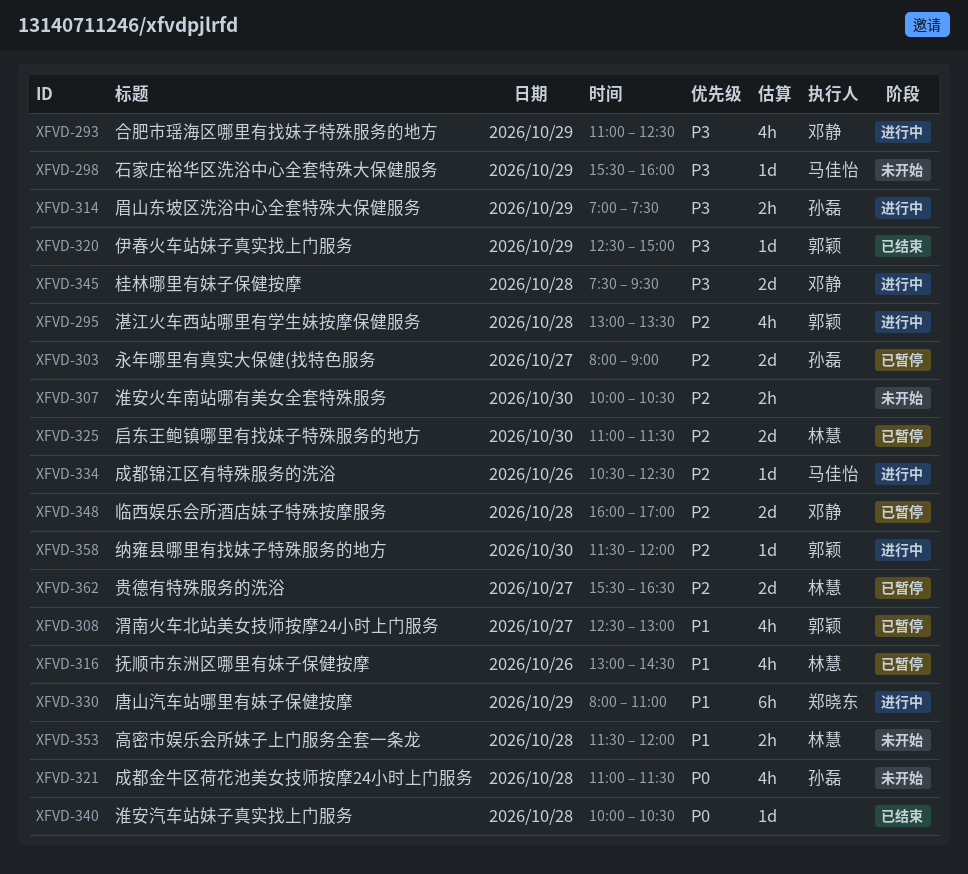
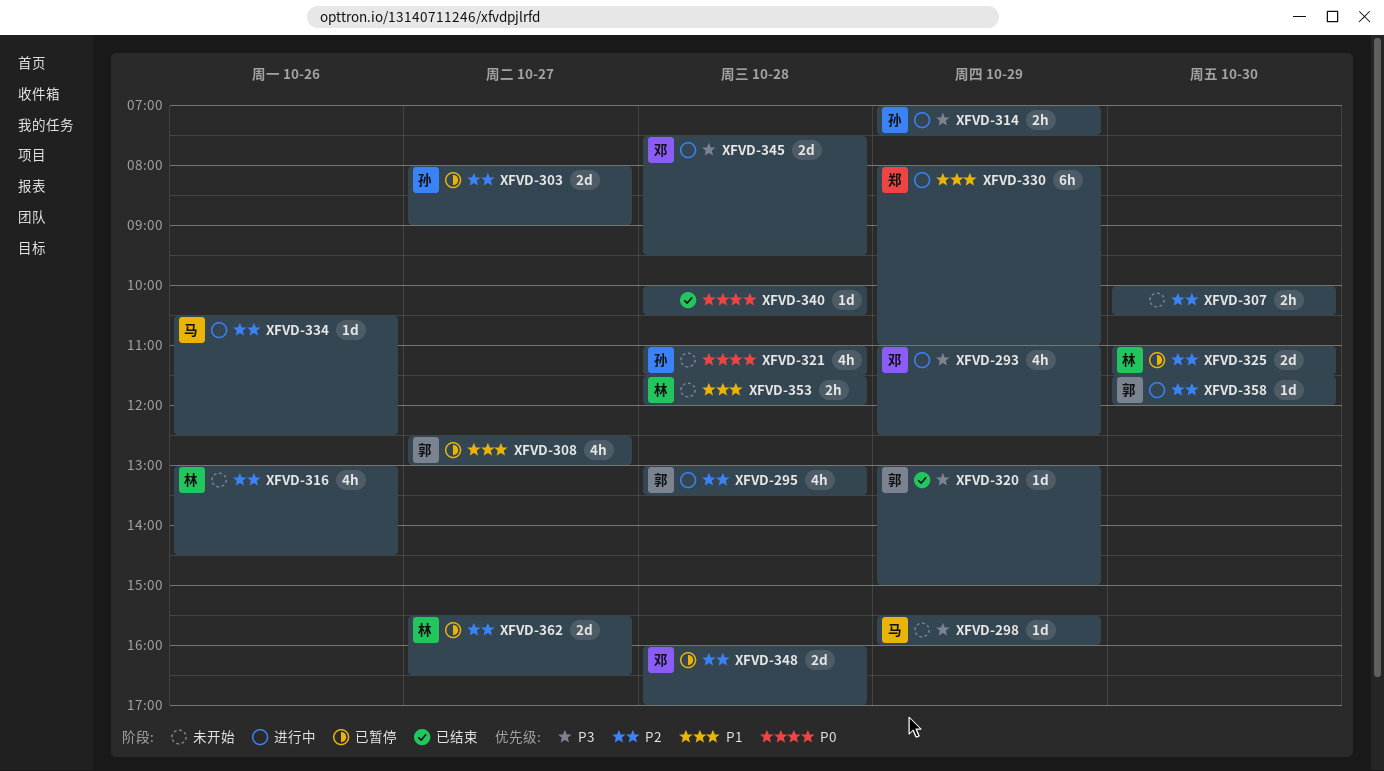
XFVD-316, status: 已暂停 -> 未开始
XFVD-316, priority: P1 -> P2
XFVD-320, begins: 12:30 -> 13:00

